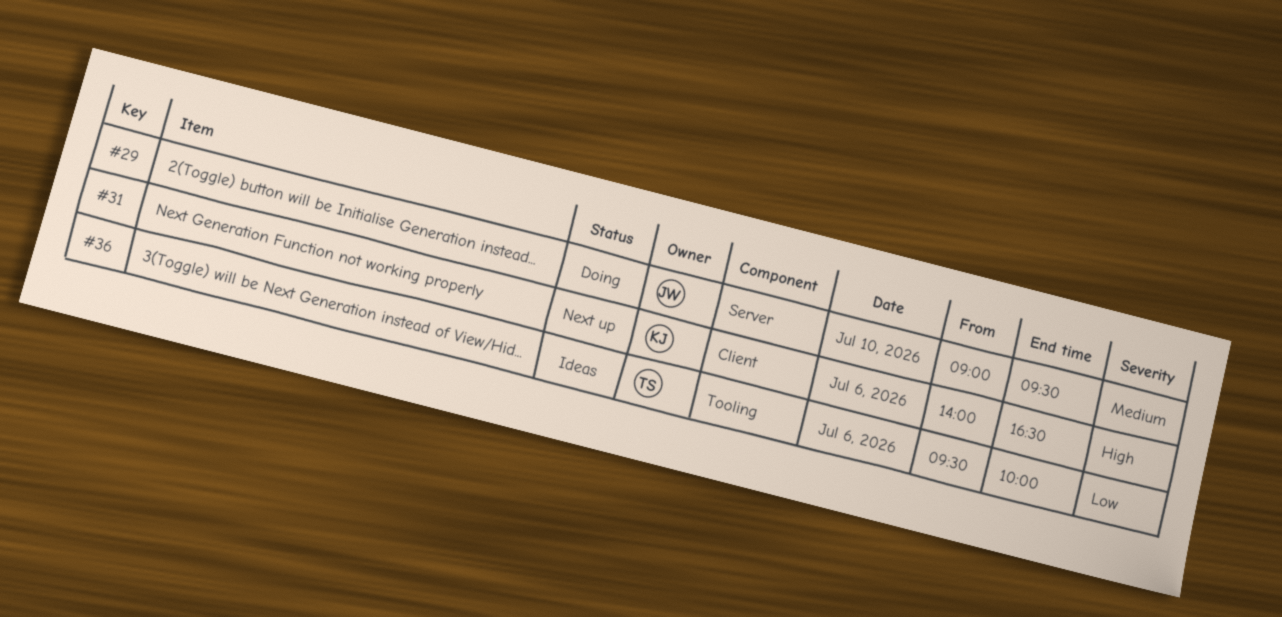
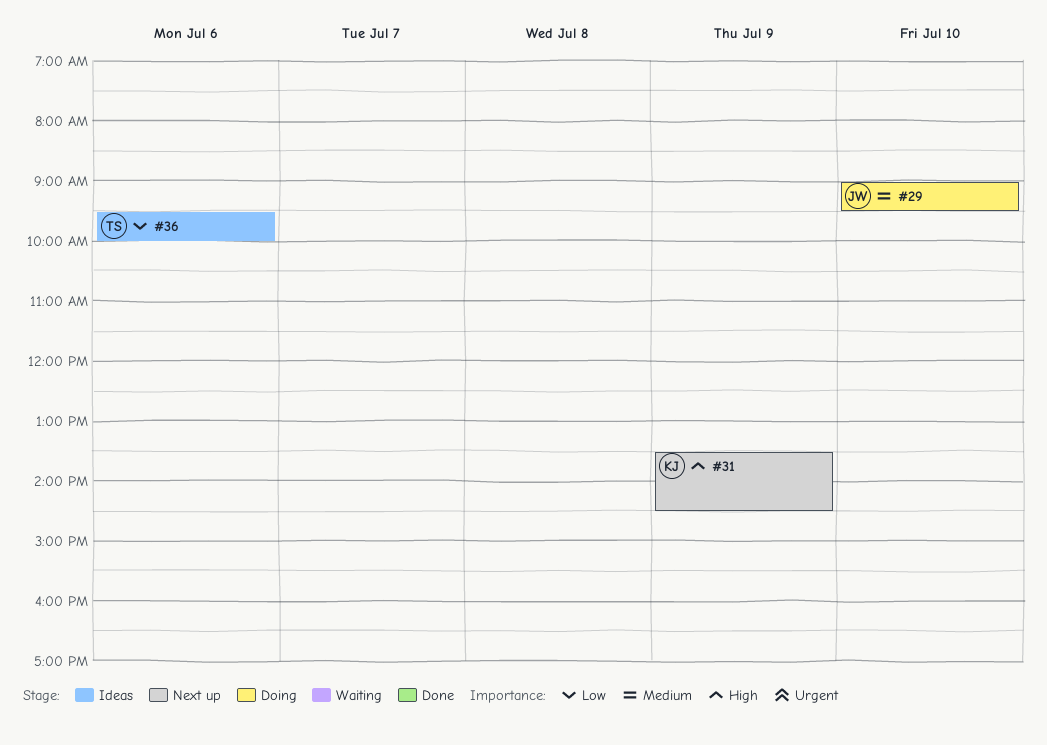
#31, day: Jul 6 -> Jul 9
#31, begins: 14:00 -> 13:30
#31, ends: 16:30 -> 14:30

